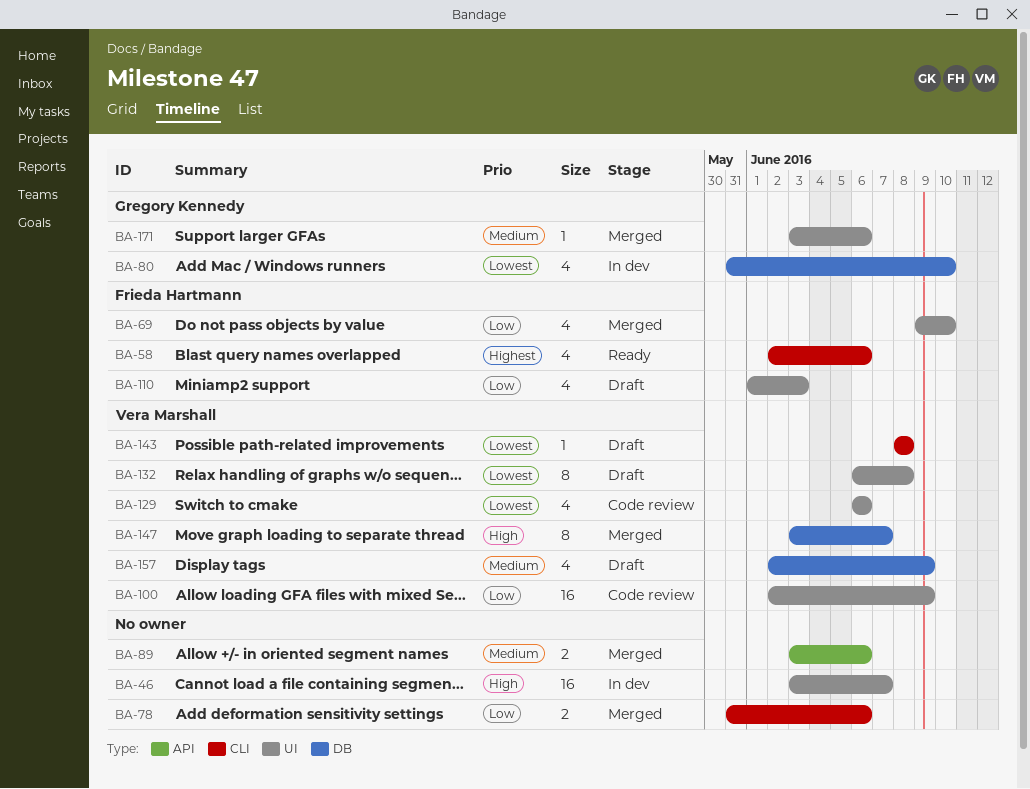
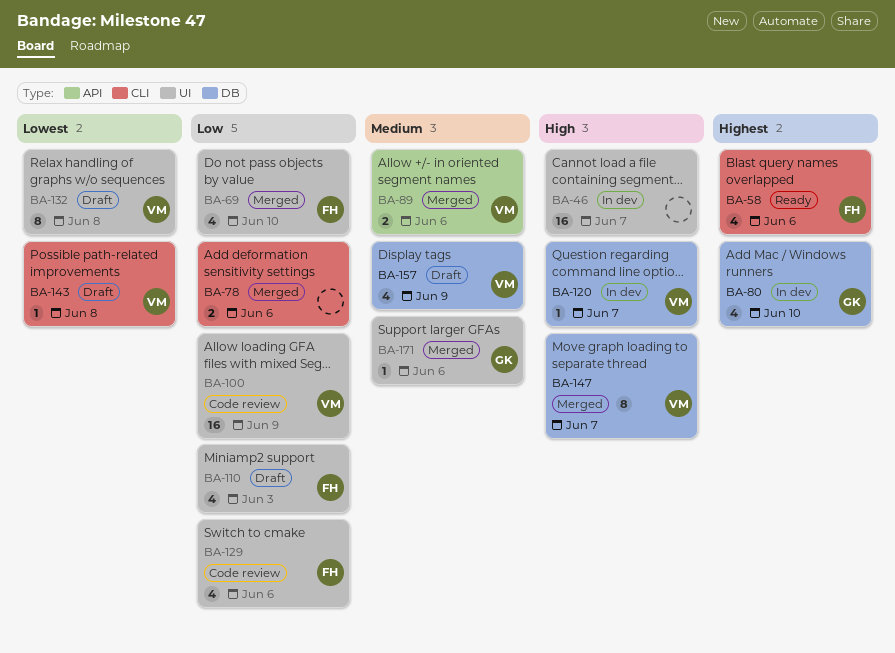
BA-80, priority: Lowest -> Highest
BA-89, owner: none -> Vera Marshall
BA-120: none -> present
BA-129, owner: Vera Marshall -> Frieda Hartmann
BA-129, priority: Lowest -> Low

